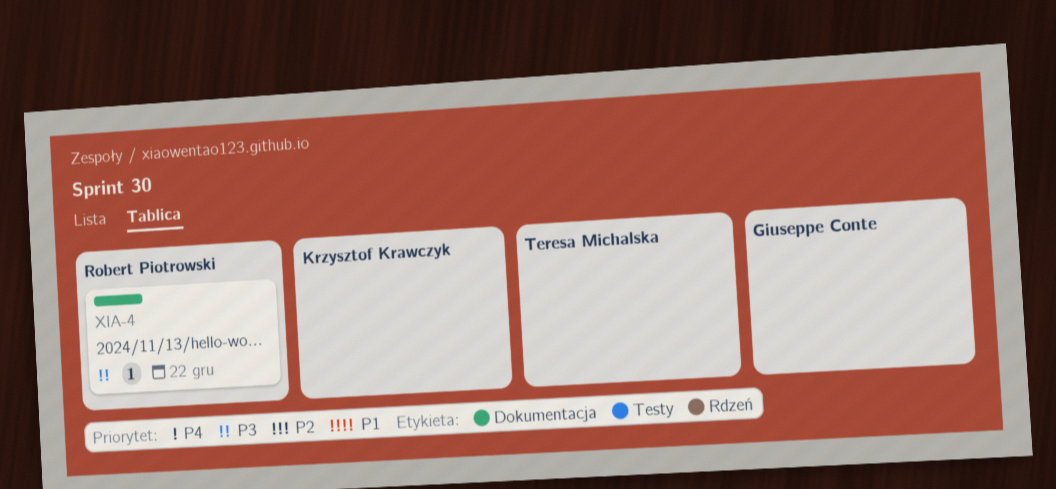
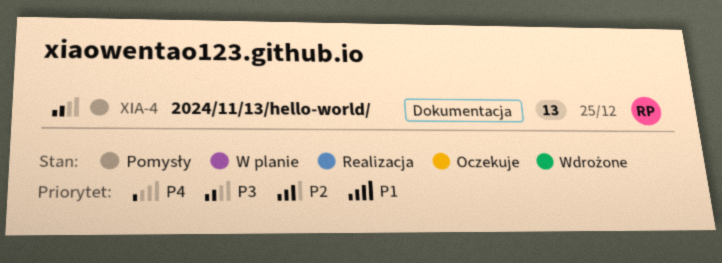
XIA-4, estimate: 1 -> 13
XIA-4, due: Dec 22 -> Dec 25

